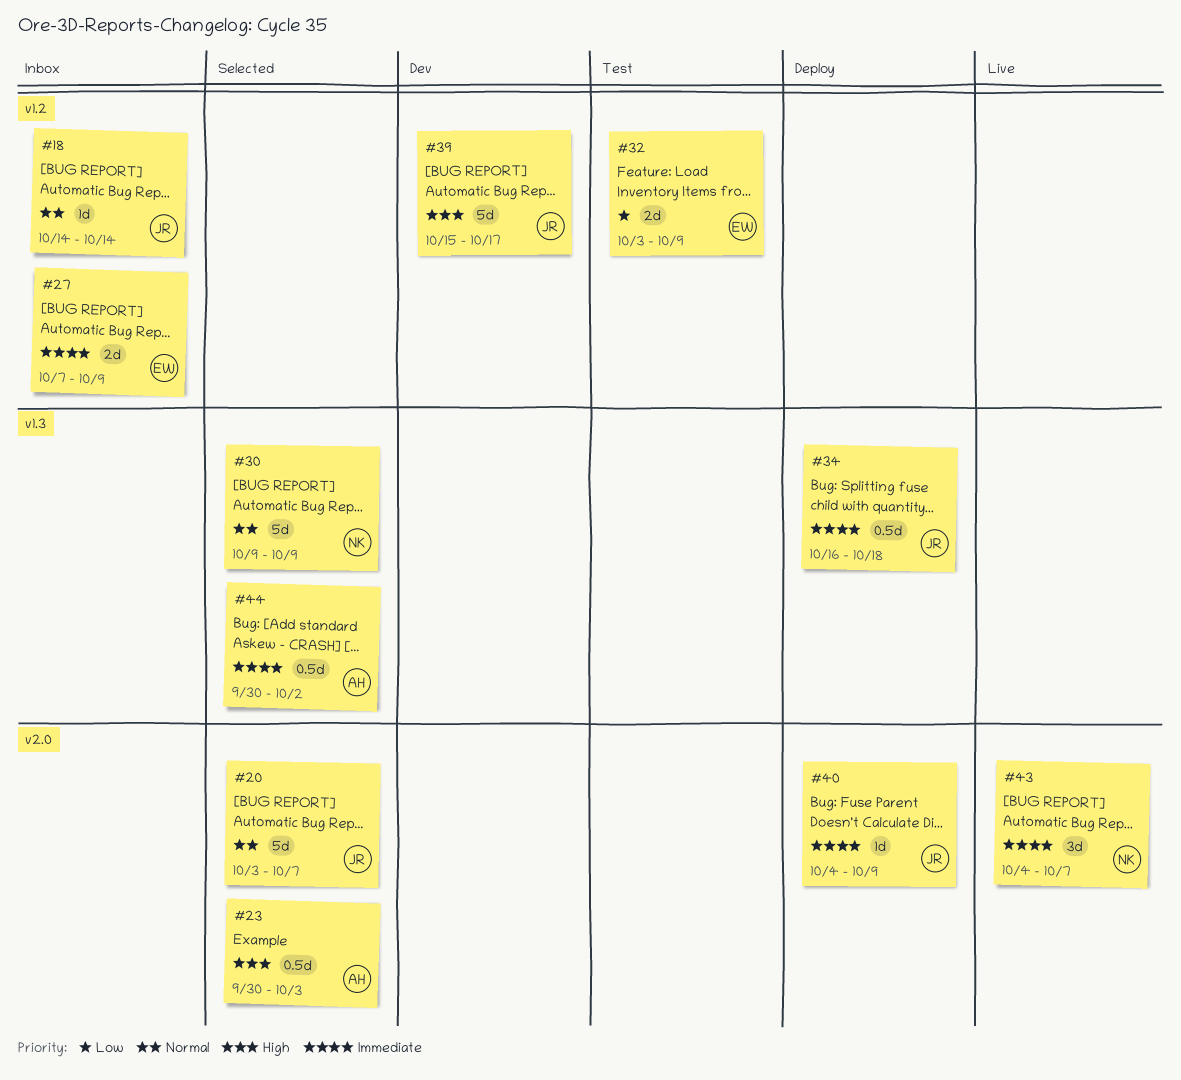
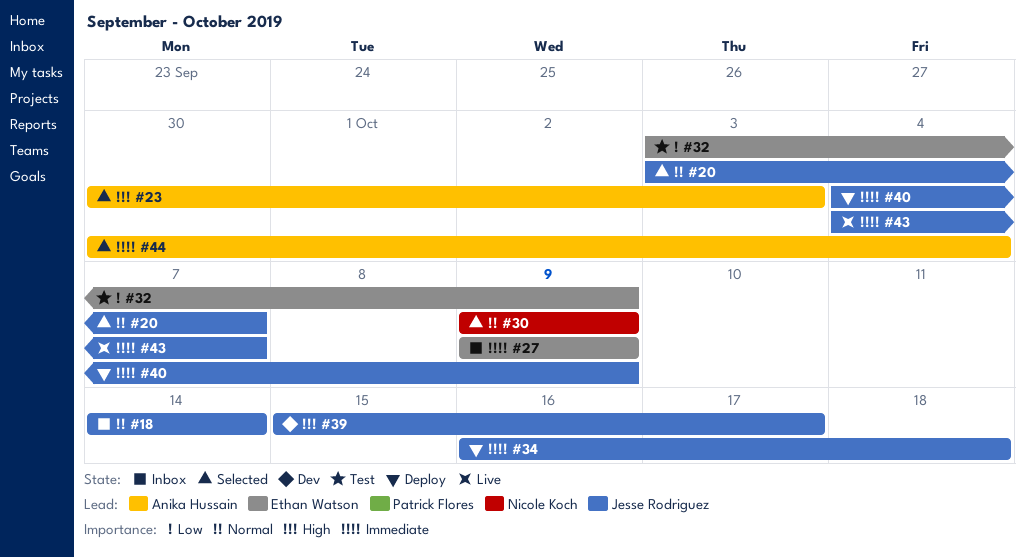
#27, start: Oct 7 -> Oct 9
#43, owner: Nicole Koch -> Jesse Rodriguez
#44, due: Oct 2 -> Oct 4

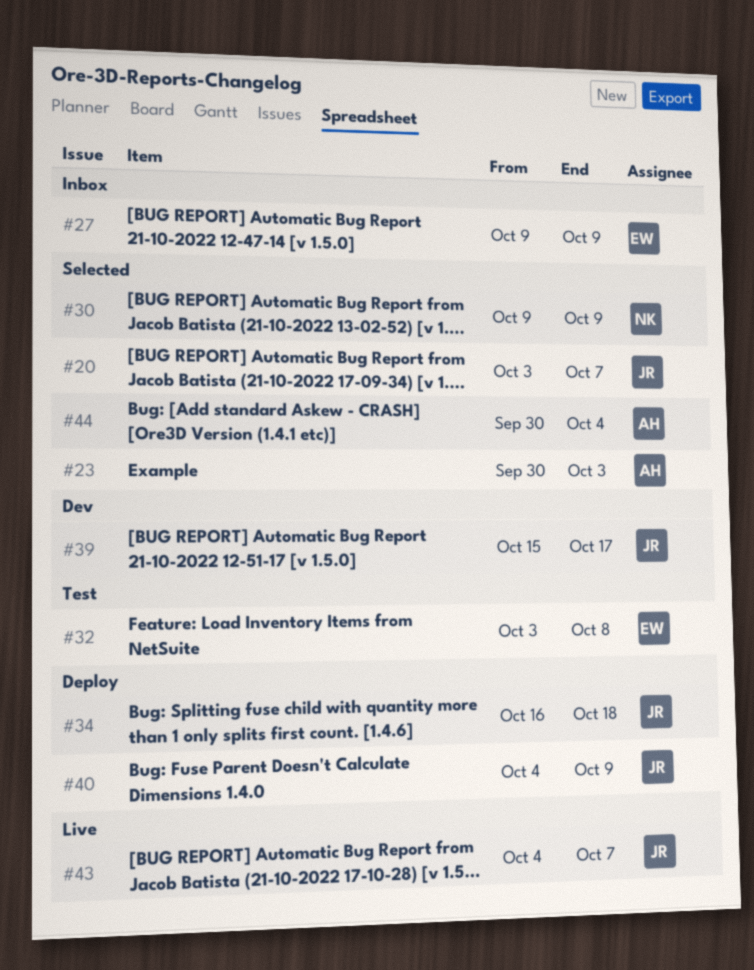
#18: present -> none
#32, due: Oct 9 -> Oct 8

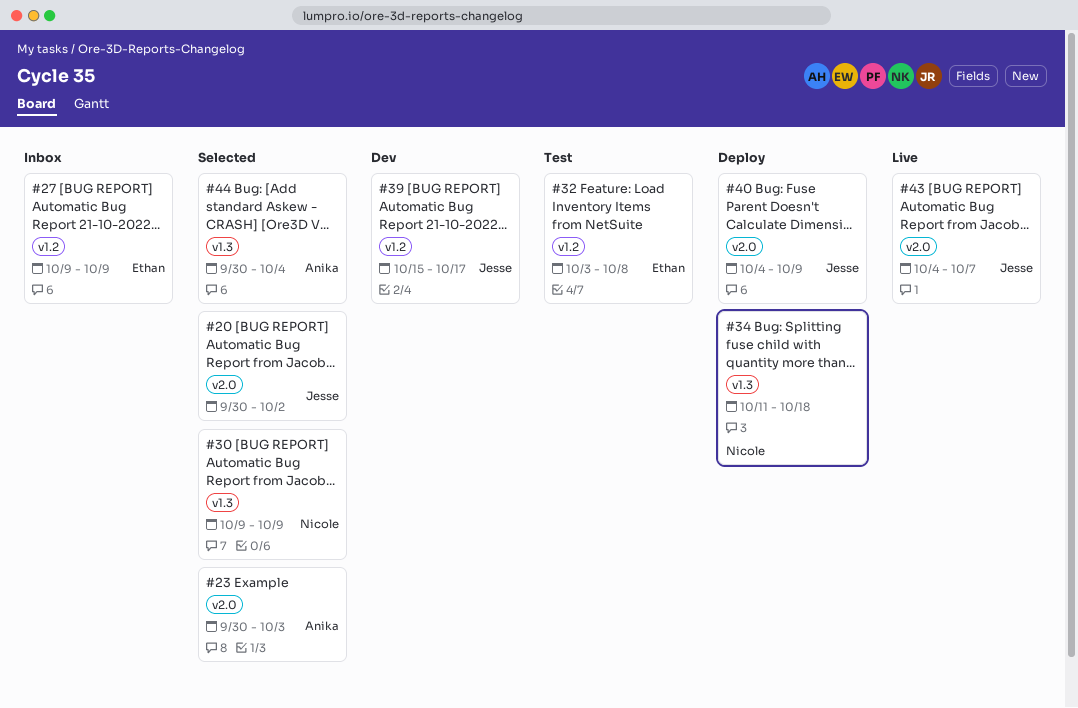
#20, start: Oct 3 -> Sep 30
#20, due: Oct 7 -> Oct 2
#34, owner: Jesse -> Nicole
#34, start: Oct 16 -> Oct 11

